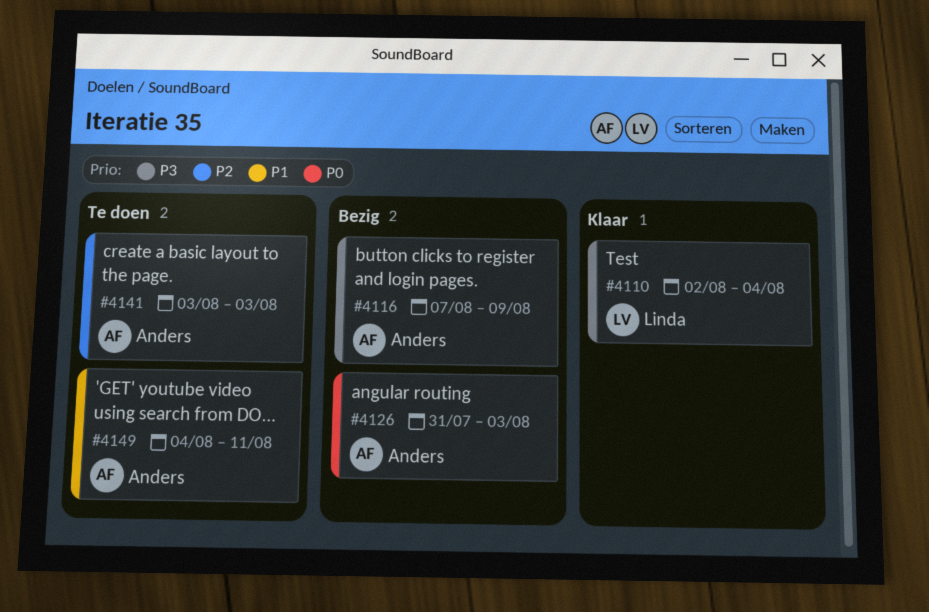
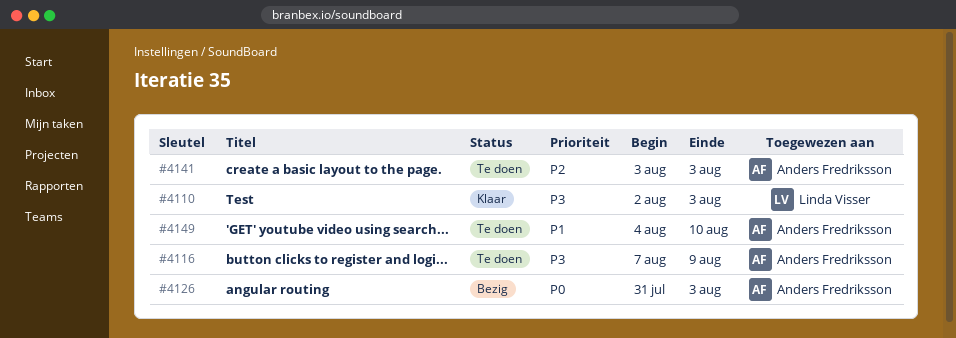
#4110, due: Aug 4 -> Aug 3
#4116, status: Bezig -> Te doen
#4149, due: Aug 11 -> Aug 10

